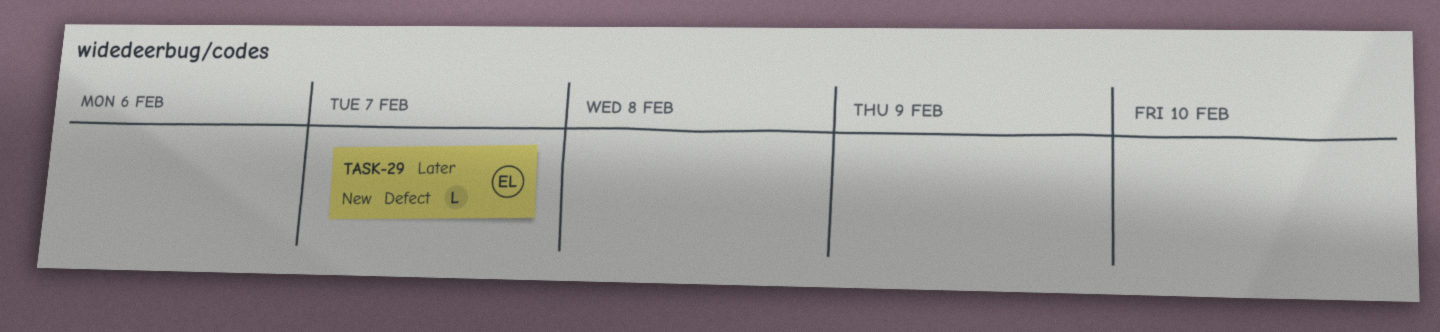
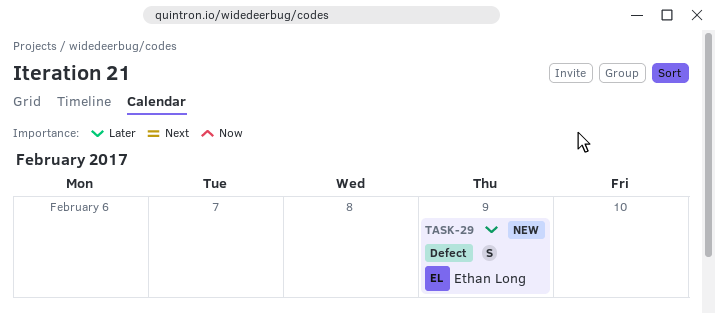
TASK-29, estimate: L -> S
TASK-29, due: Feb 7 -> Feb 9

